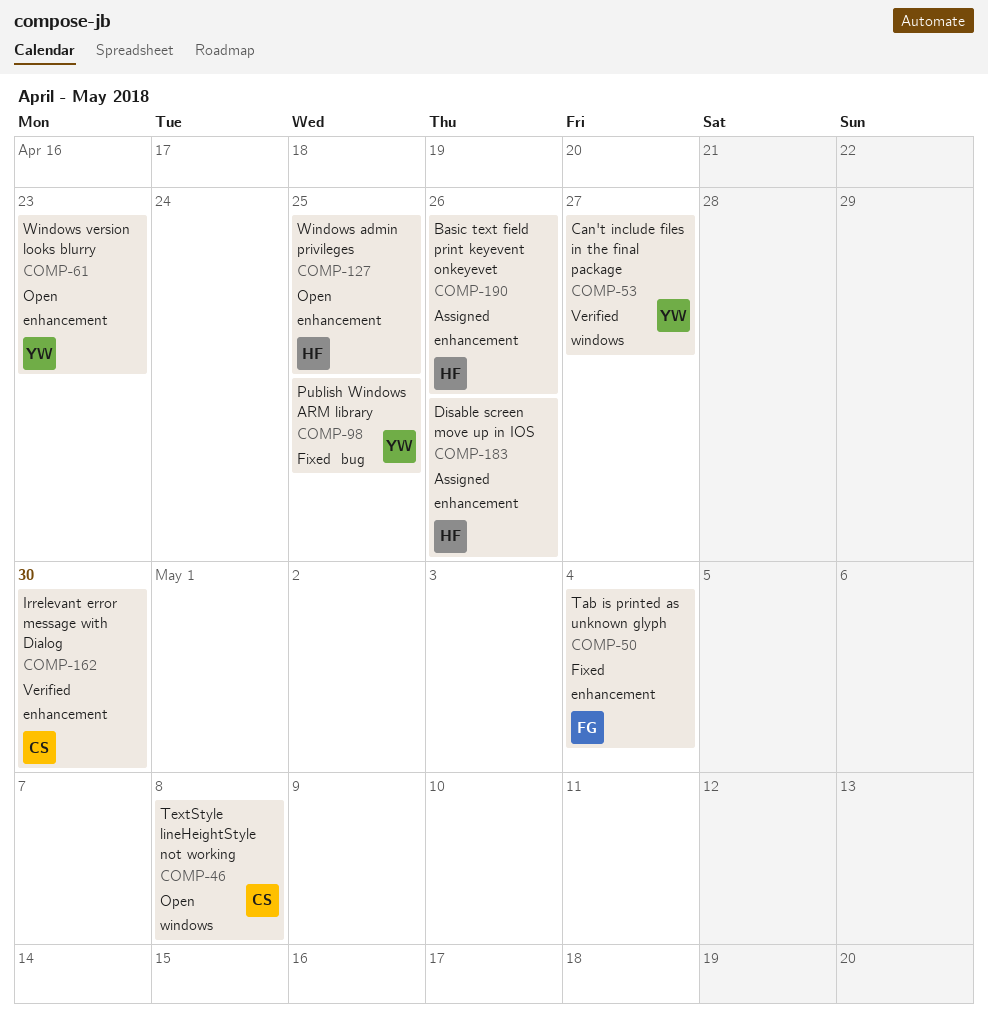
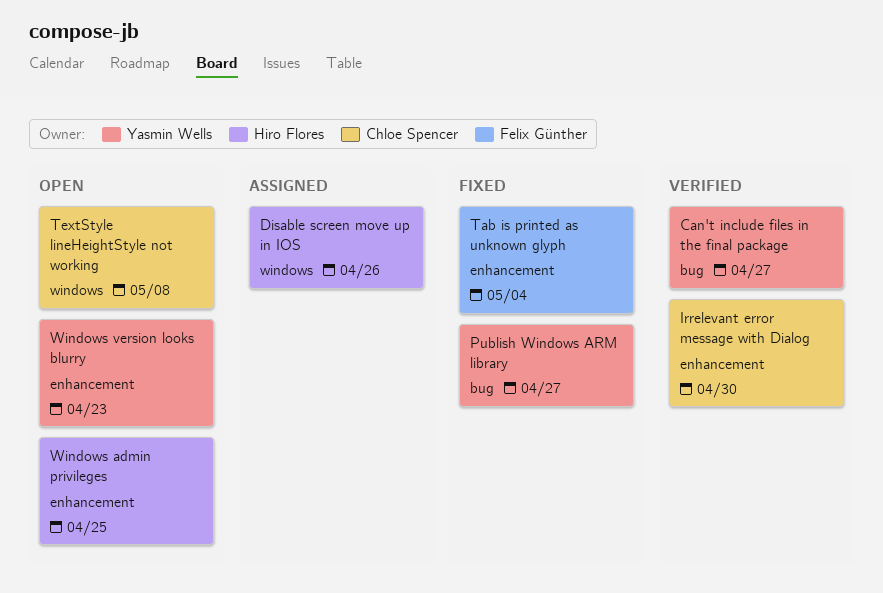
Basic text field print keyevent onkeyevet: present -> none
Can't include files in the final package, label: windows -> bug
Disable screen move up in IOS, label: enhancement -> windows
Publish Windows ARM library, due: Apr 25 -> Apr 27

